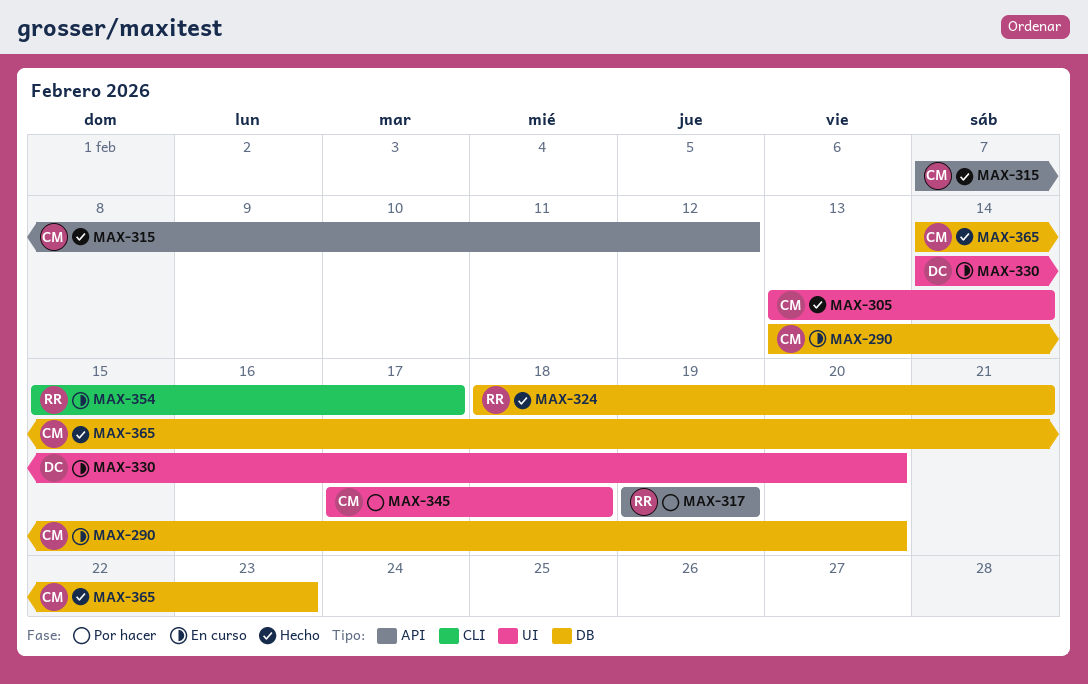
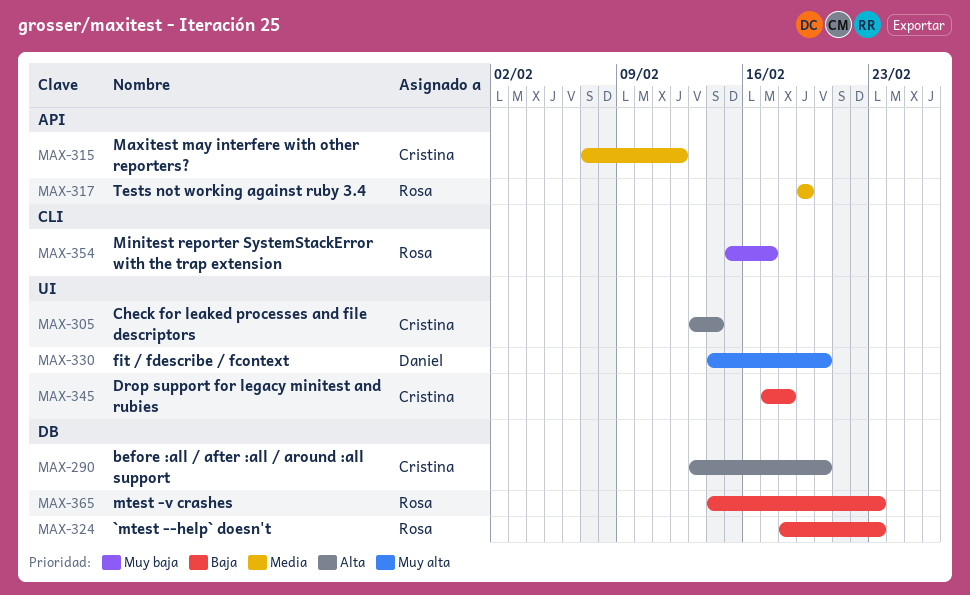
MAX-324, due: Feb 21 -> Feb 23
MAX-365, owner: Cristina -> Rosa

